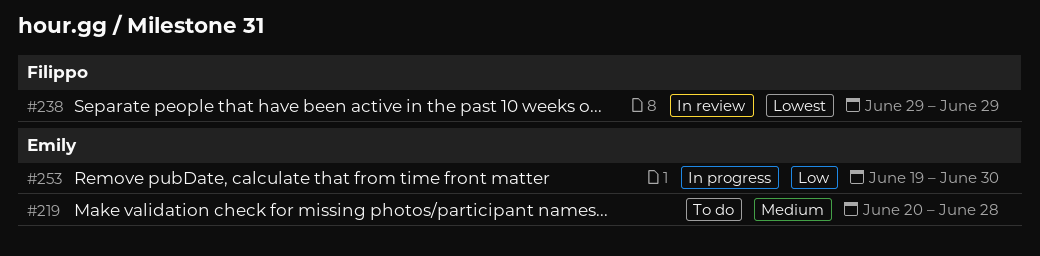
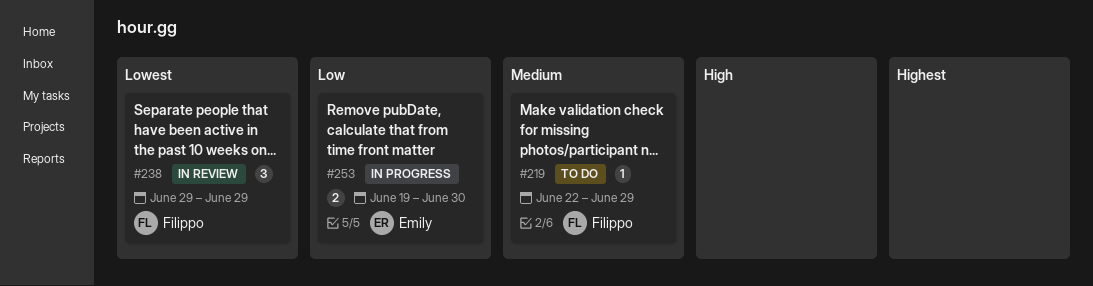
#219, owner: Emily -> Filippo
#219, start: Jun 20 -> Jun 22
#219, due: Jun 28 -> Jun 29

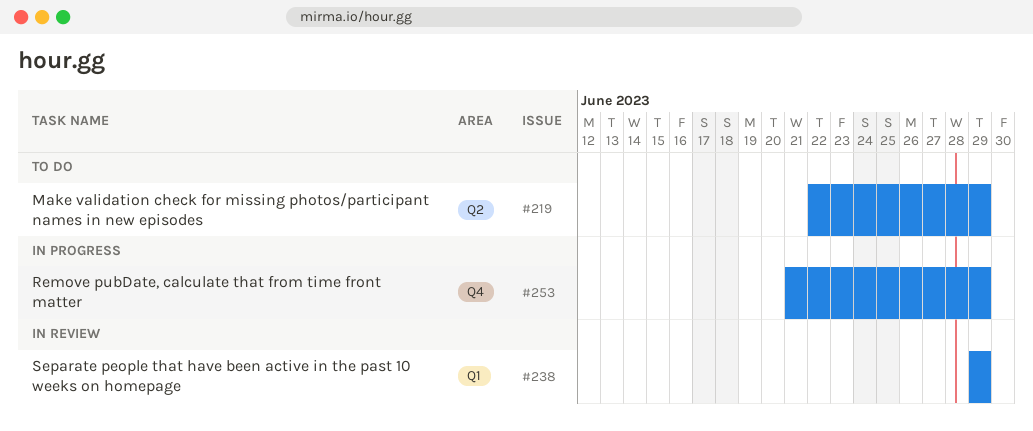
#253, start: Jun 19 -> Jun 21
#253, due: Jun 30 -> Jun 29

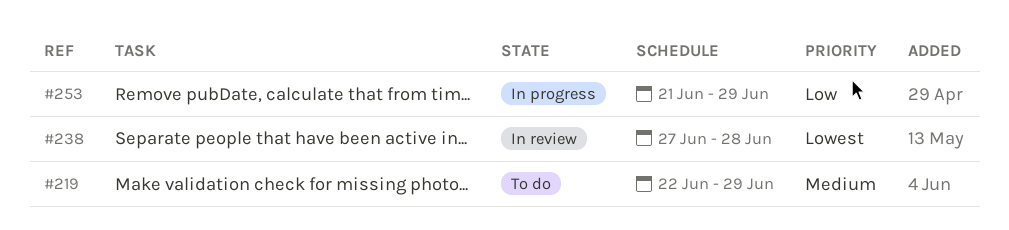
#238, start: Jun 29 -> Jun 27
#238, due: Jun 29 -> Jun 28

